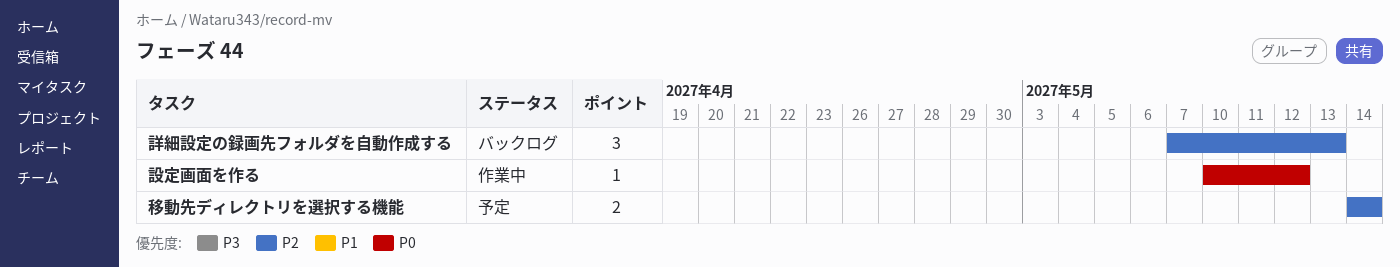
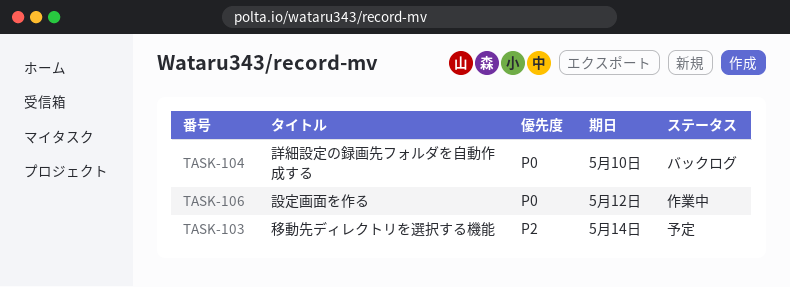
詳細設定の録画先フォルダを自動作成する, priority: P2 -> P0
詳細設定の録画先フォルダを自動作成する, due: May 13 -> May 10

